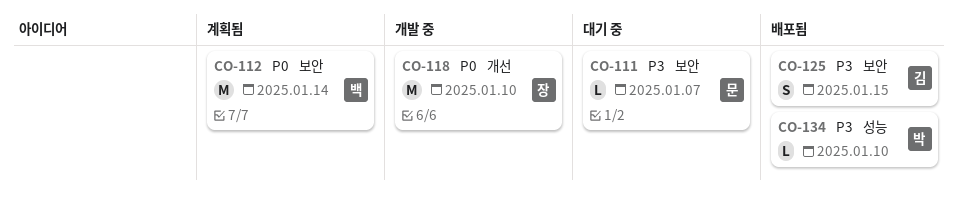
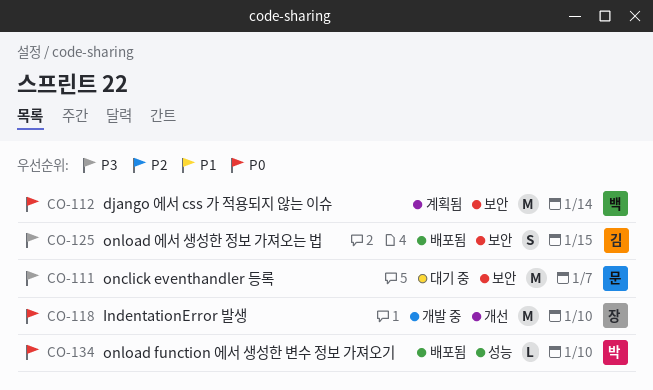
CO-111, estimate: L -> M
CO-134, priority: P3 -> P0

